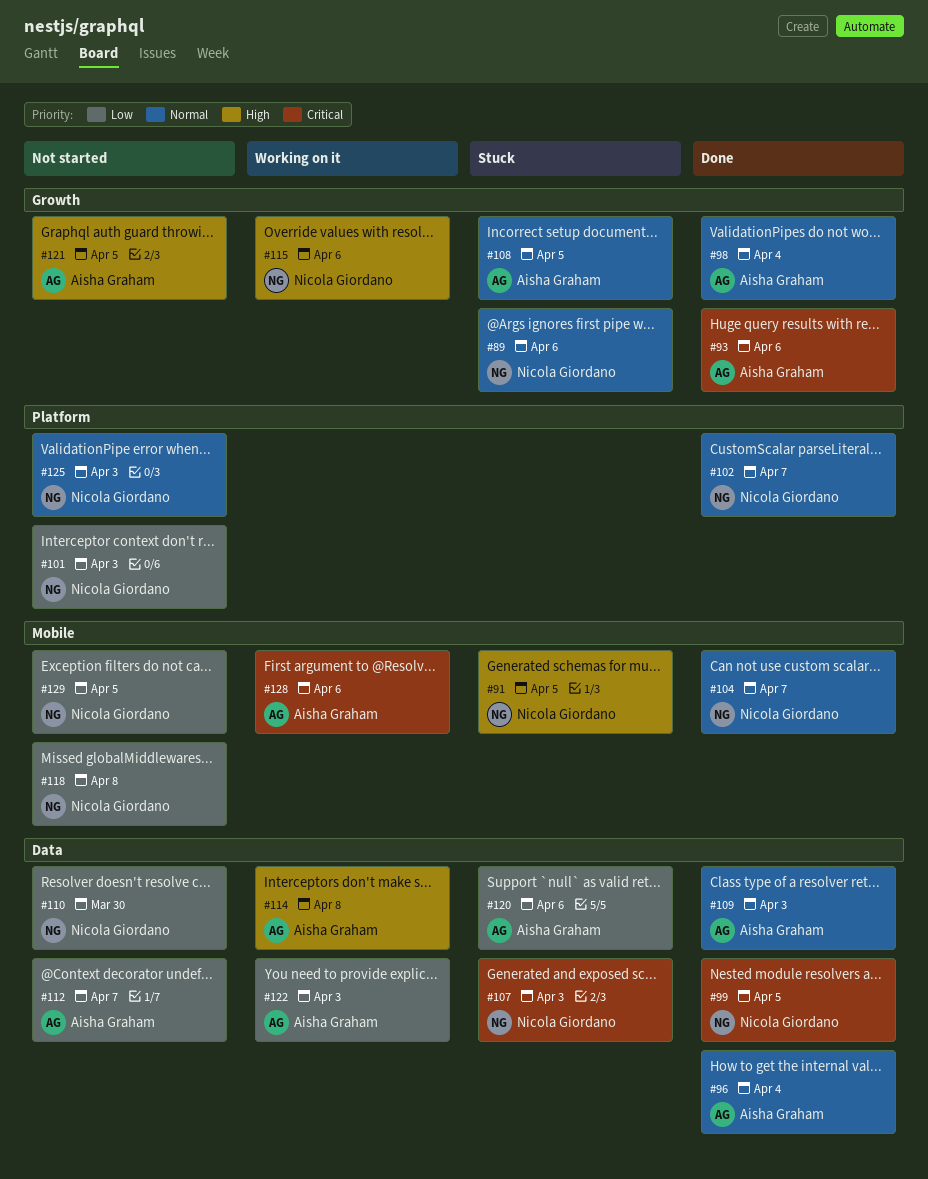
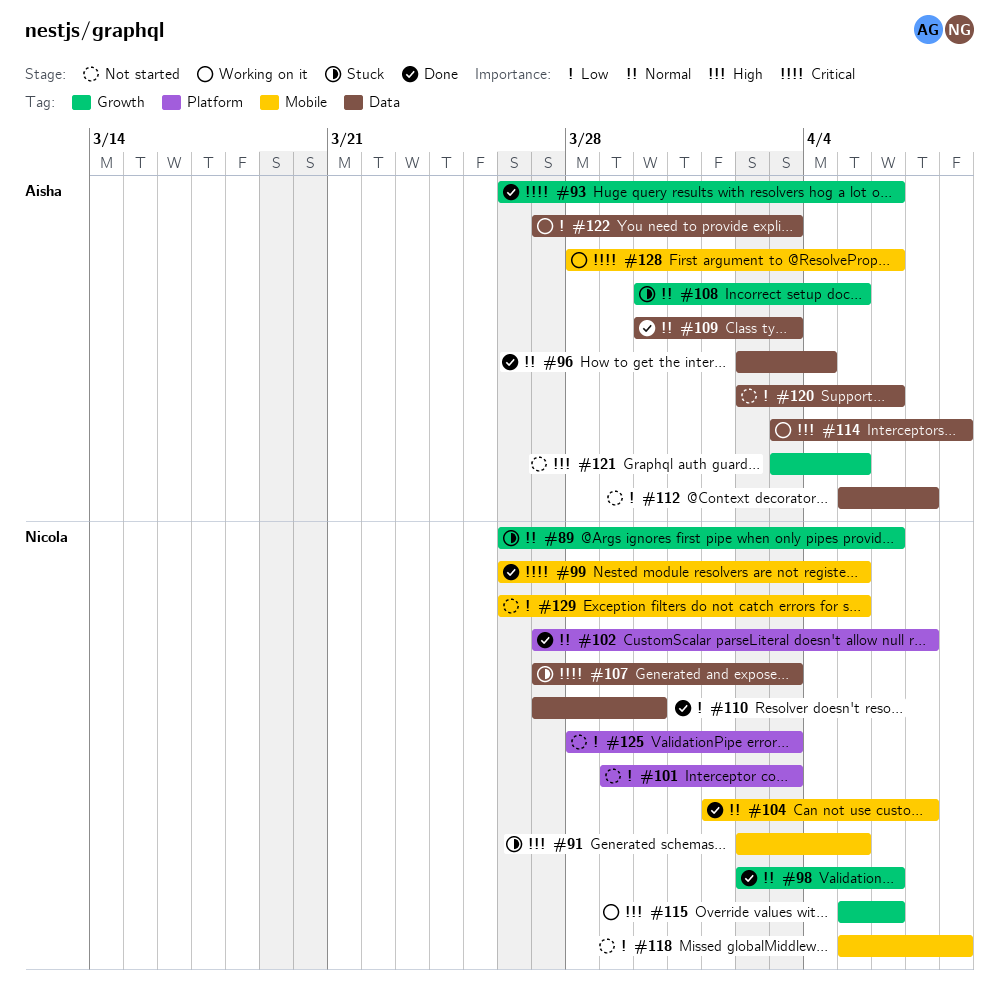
#98, owner: Aisha Graham -> Nicola Giordano
#98, due: Apr 4 -> Apr 6
#99, label: Data -> Mobile
#110, status: Not started -> Done
#120, status: Stuck -> Not started
#125, priority: Normal -> Low

